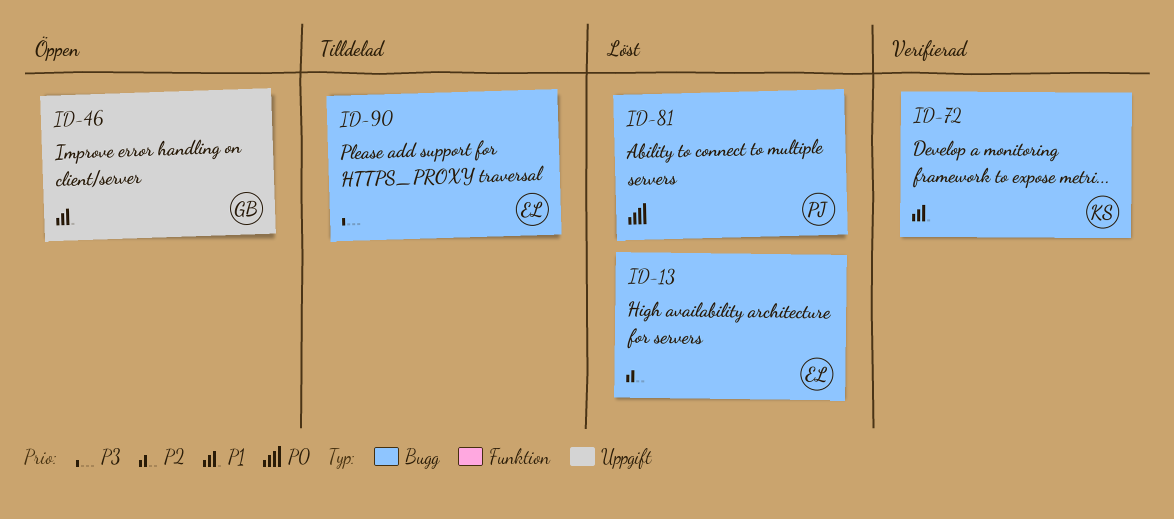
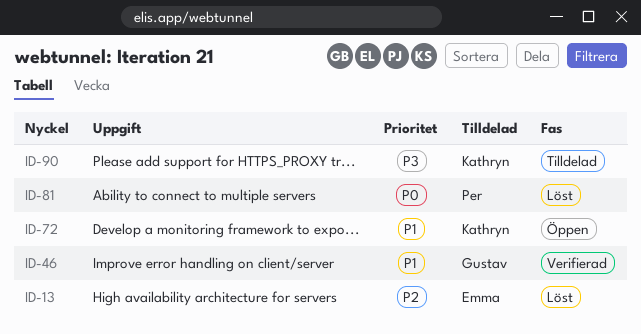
ID-46, status: Öppen -> Verifierad
ID-72, status: Verifierad -> Öppen
ID-90, owner: Emma -> Kathryn

